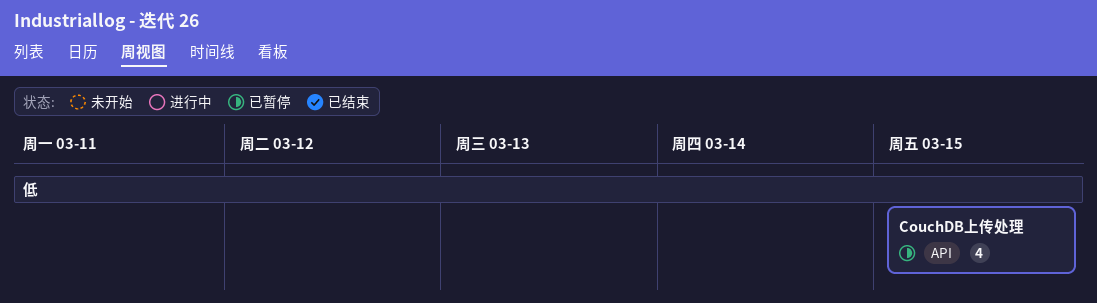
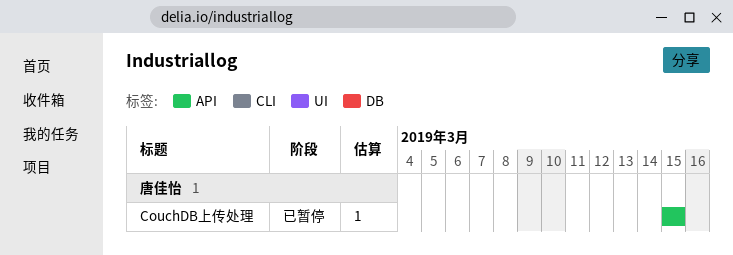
CouchDB上传处理, estimate: 4 -> 1

